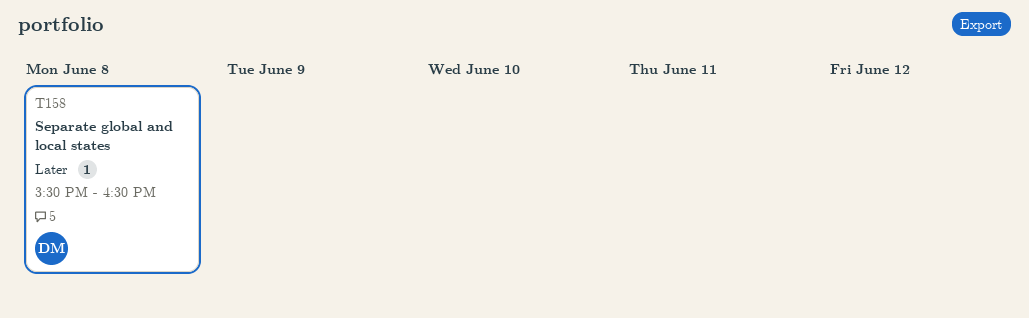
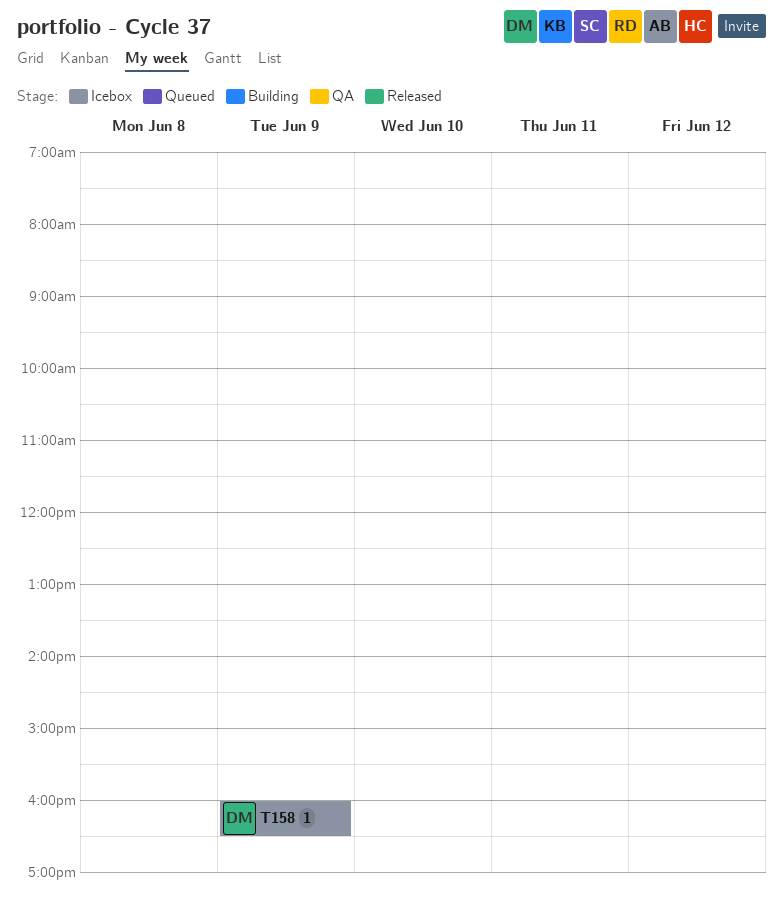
T158, day: Jun 8 -> Jun 9
T158, begins: 15:30 -> 16:00

